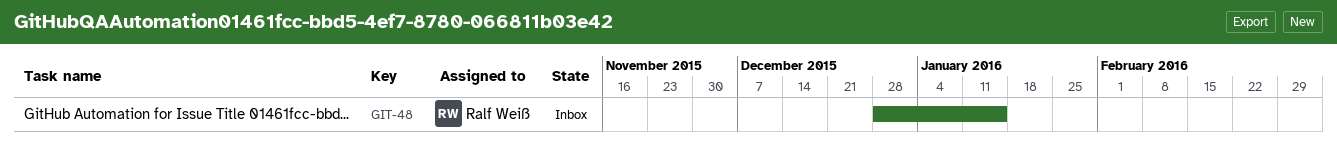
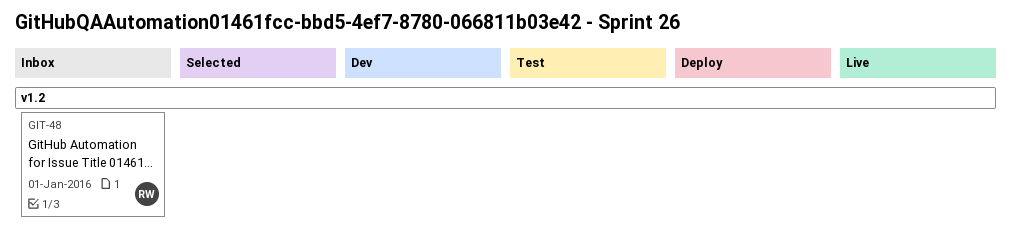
GIT-48, due: Jan 15 -> Jan 1

